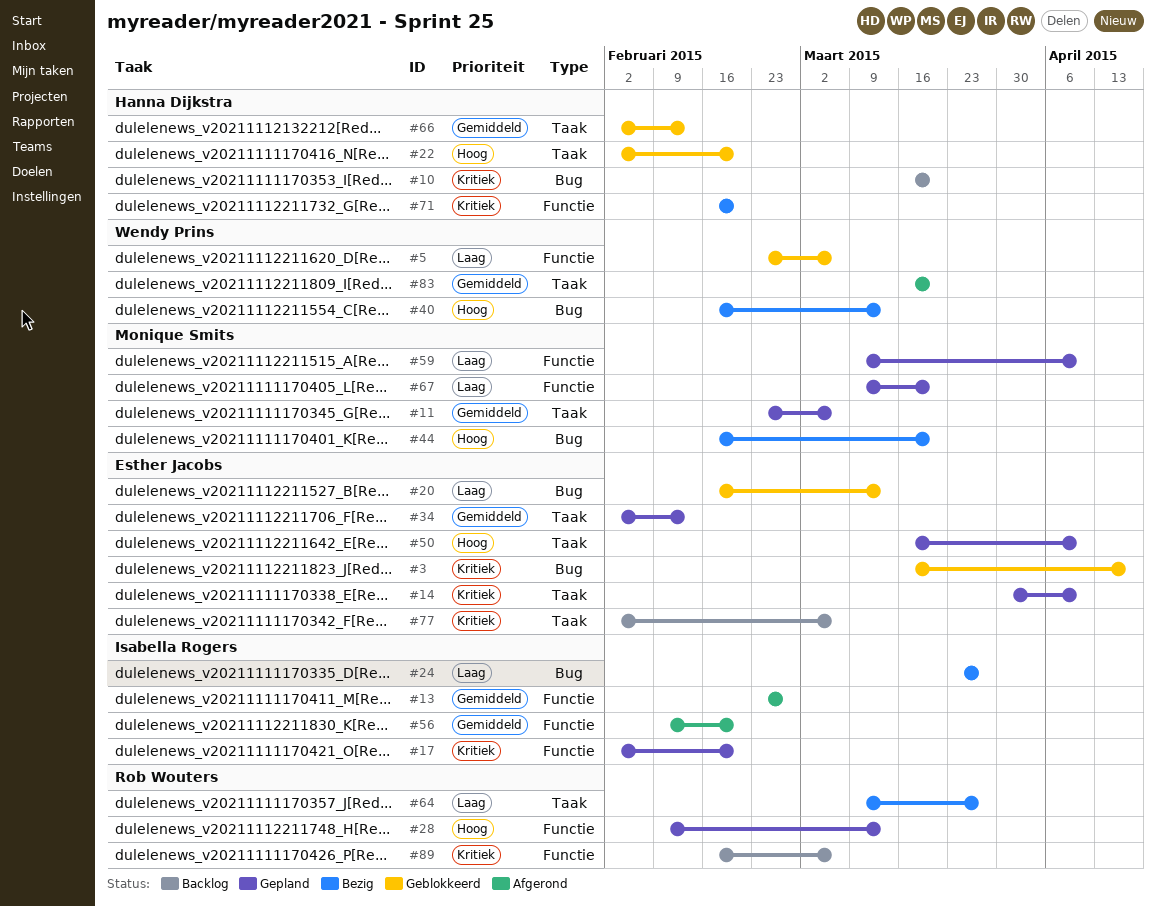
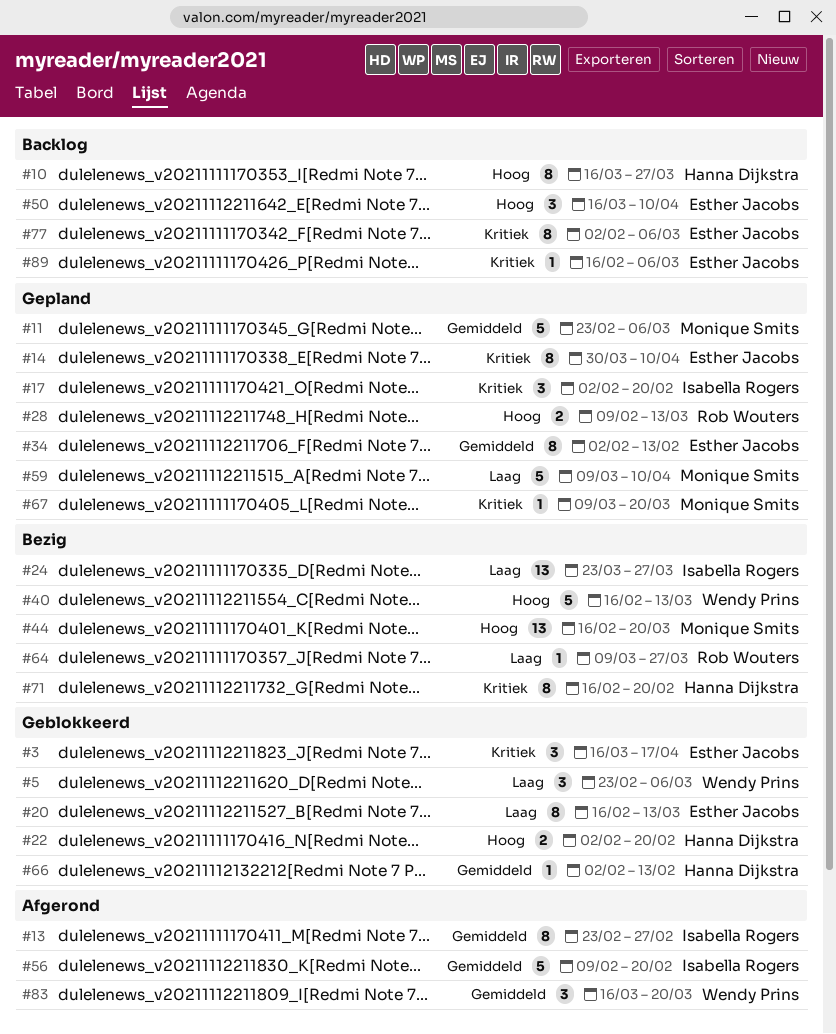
#10, priority: Kritiek -> Hoog
#10, due: Mar 20 -> Mar 27
#50, status: Gepland -> Backlog
#67, priority: Laag -> Kritiek
#89, owner: Rob Wouters -> Esther Jacobs

